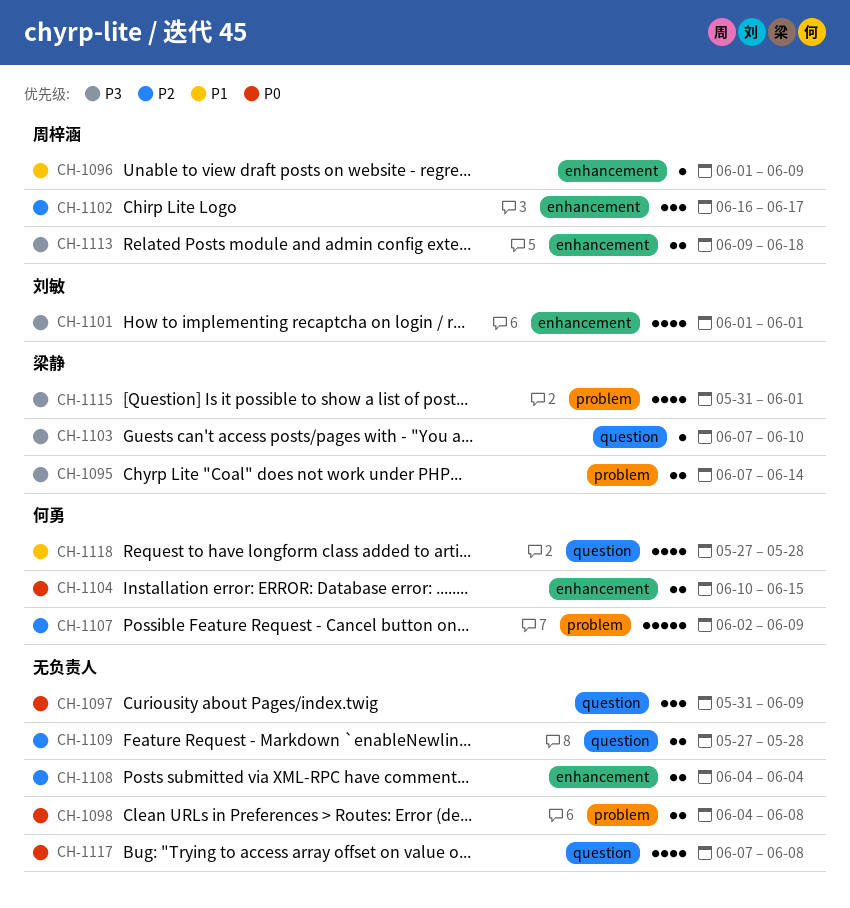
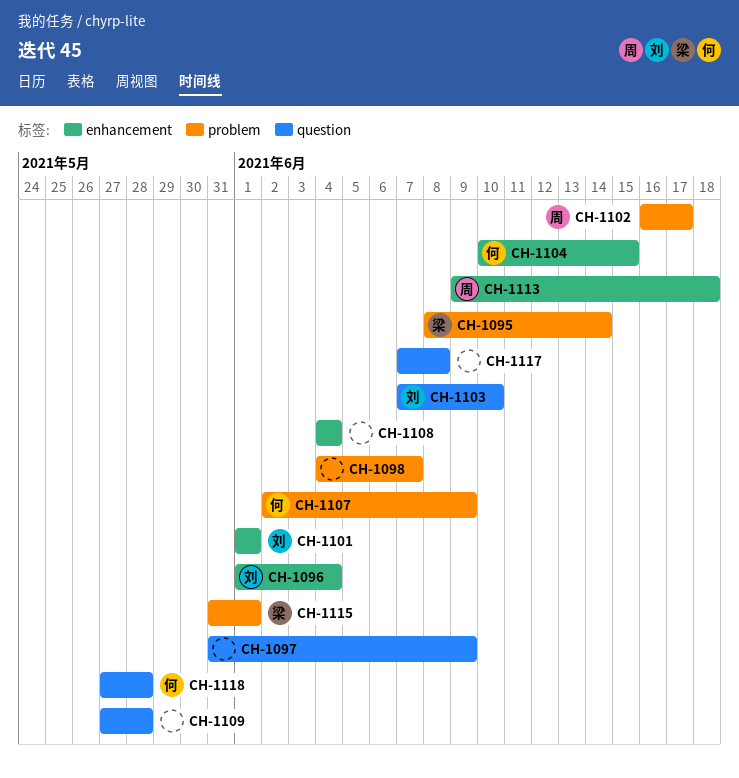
CH-1095, start: Jun 7 -> Jun 8
CH-1096, owner: 周梓涵 -> 刘敏
CH-1096, due: Jun 9 -> Jun 4
CH-1098, due: Jun 8 -> Jun 7
CH-1102, label: enhancement -> problem
CH-1103, owner: 梁静 -> 刘敏

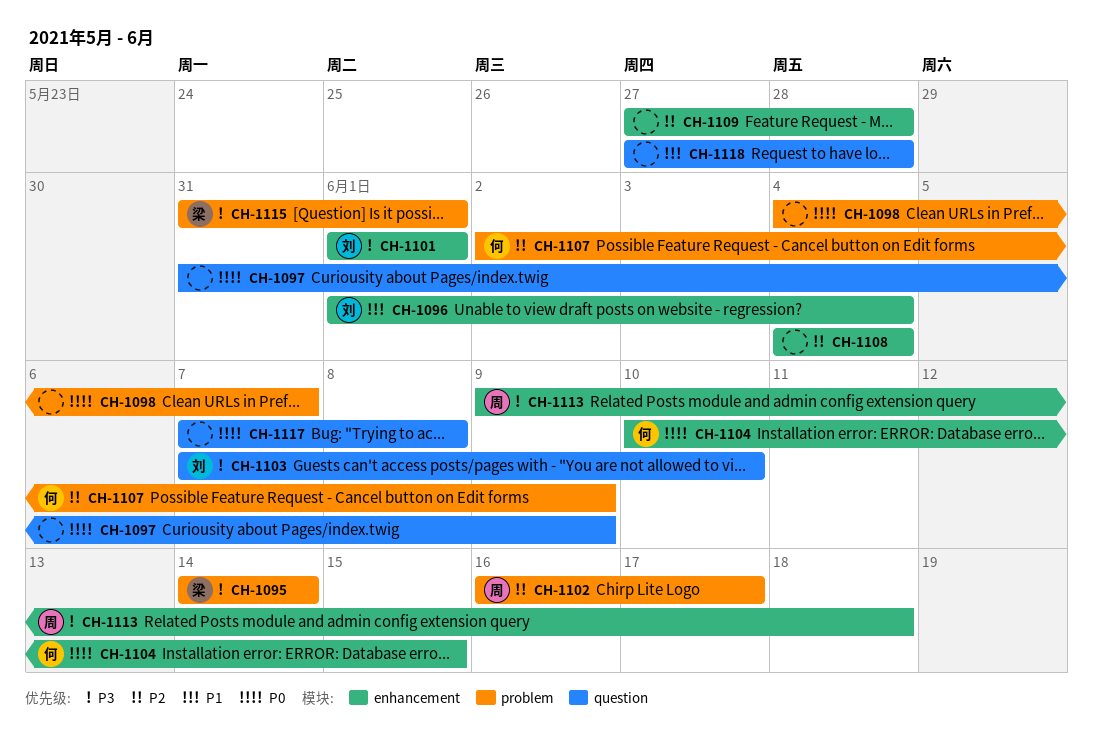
CH-1095, start: Jun 8 -> Jun 14
CH-1109, label: question -> enhancement
CH-1118, owner: 何 -> none

